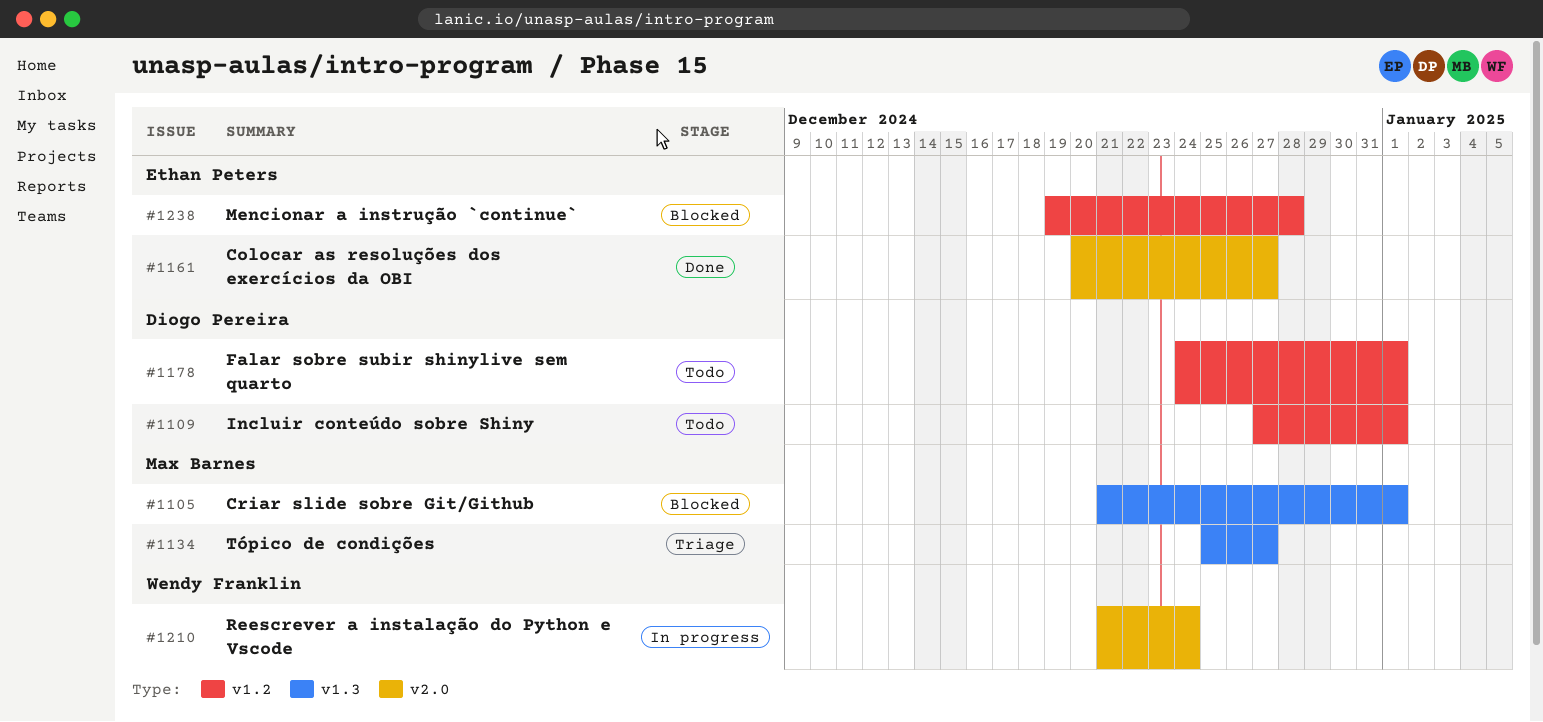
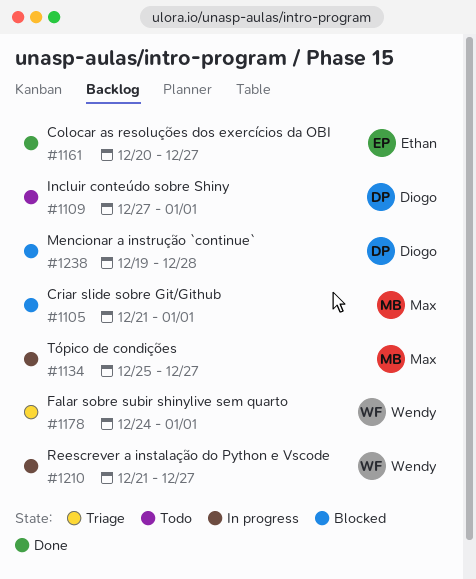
#1134, status: Triage -> In progress
#1178, status: Todo -> Triage
#1178, owner: Diogo Pereira -> Wendy Franklin
#1210, due: Dec 24 -> Dec 27
#1238, owner: Ethan Peters -> Diogo Pereira

